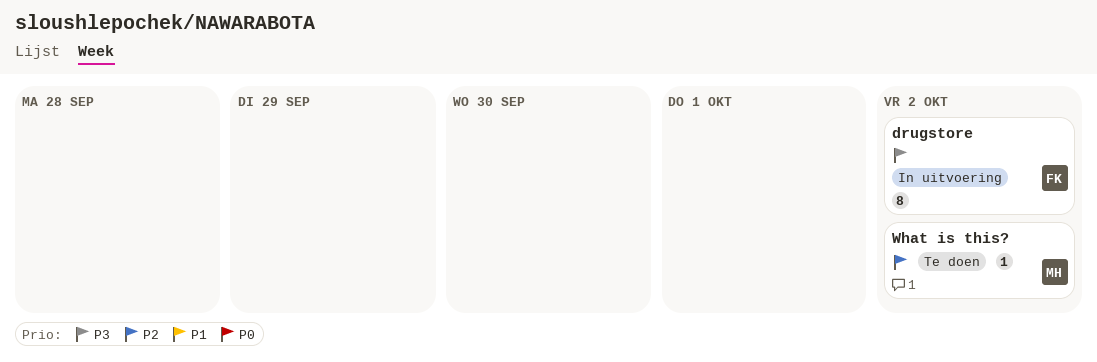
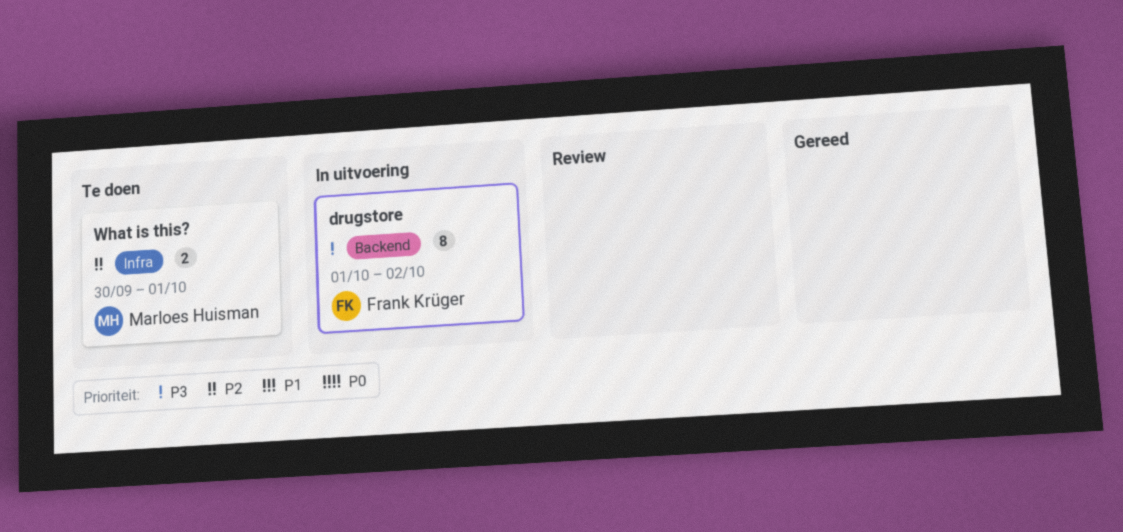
What is this?, estimate: 1 -> 2
What is this?, due: Oct 2 -> Oct 1

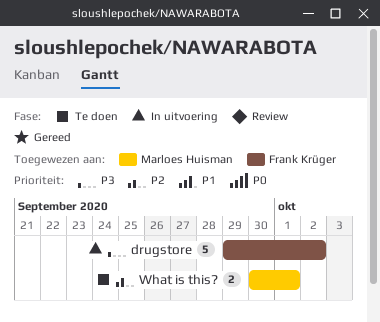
drugstore, estimate: 8 -> 5
drugstore, start: Oct 1 -> Sep 29

